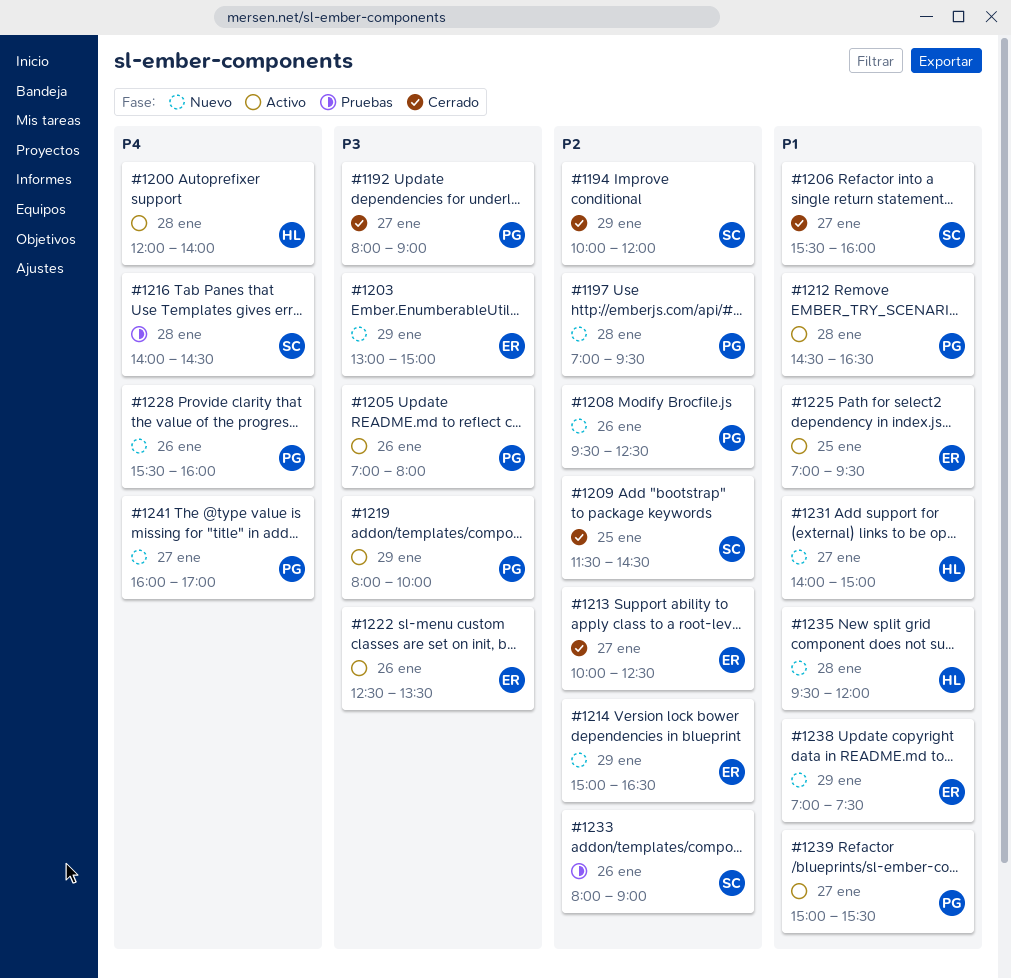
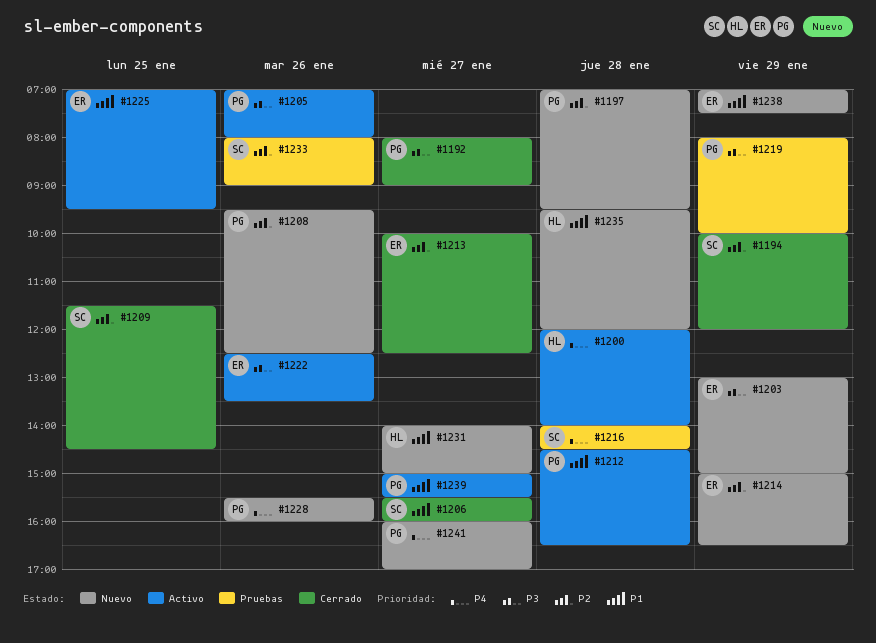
#1219, status: Activo -> Pruebas

